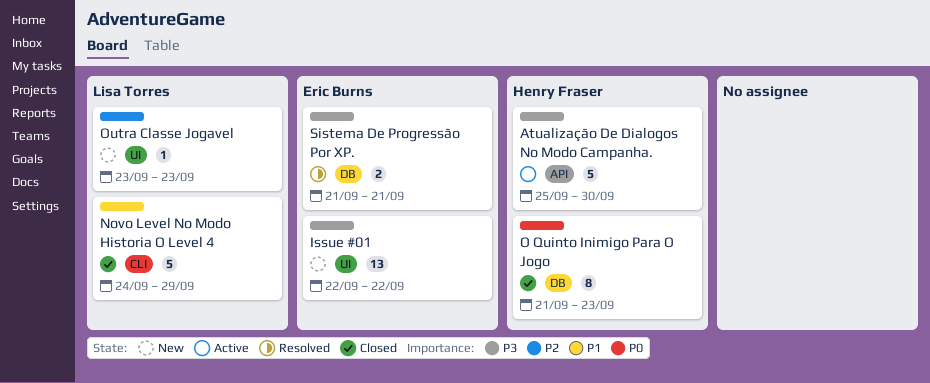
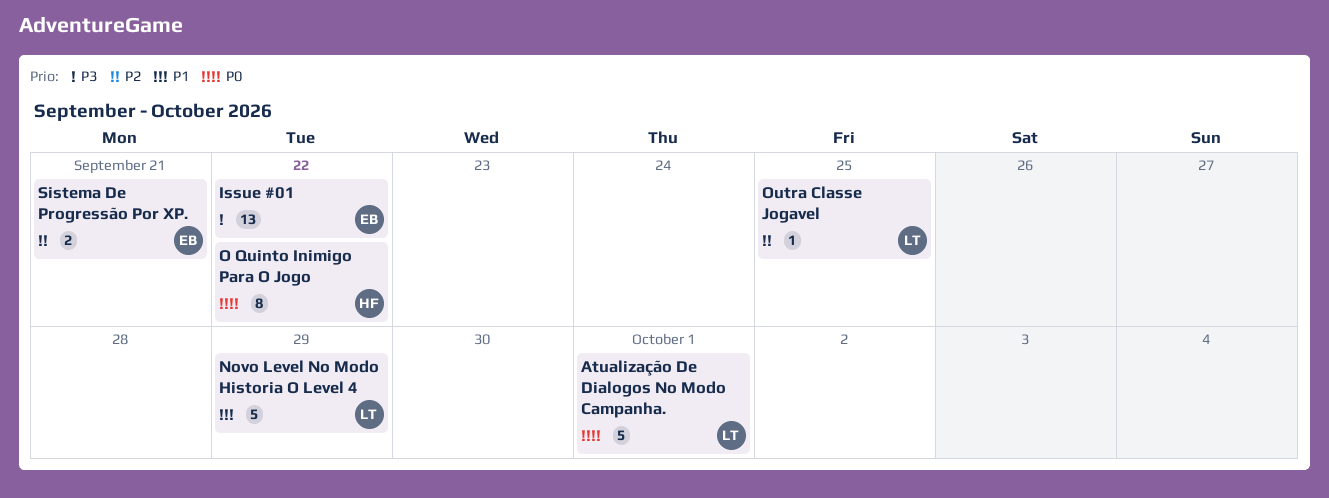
Atualização De Dialogos No Modo Campanha., owner: Henry Fraser -> Lisa Torres
Atualização De Dialogos No Modo Campanha., priority: P3 -> P0
Atualização De Dialogos No Modo Campanha., due: Sep 30 -> Oct 1
O Quinto Inimigo Para O Jogo, due: Sep 23 -> Sep 22
Outra Classe Jogavel, due: Sep 23 -> Sep 25
Sistema De Progressão Por XP., priority: P3 -> P2

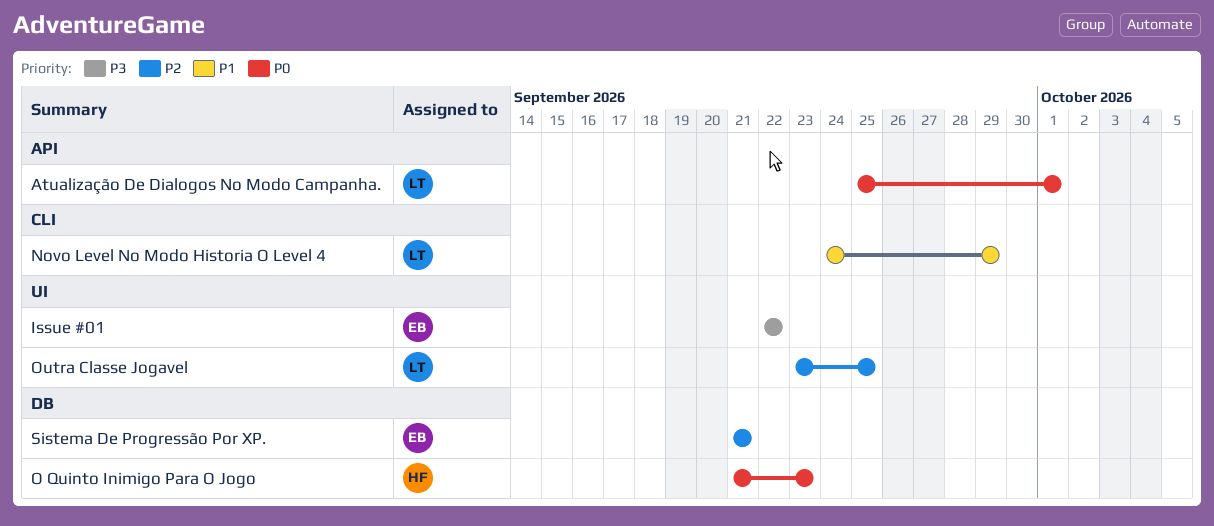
O Quinto Inimigo Para O Jogo, due: Sep 22 -> Sep 23

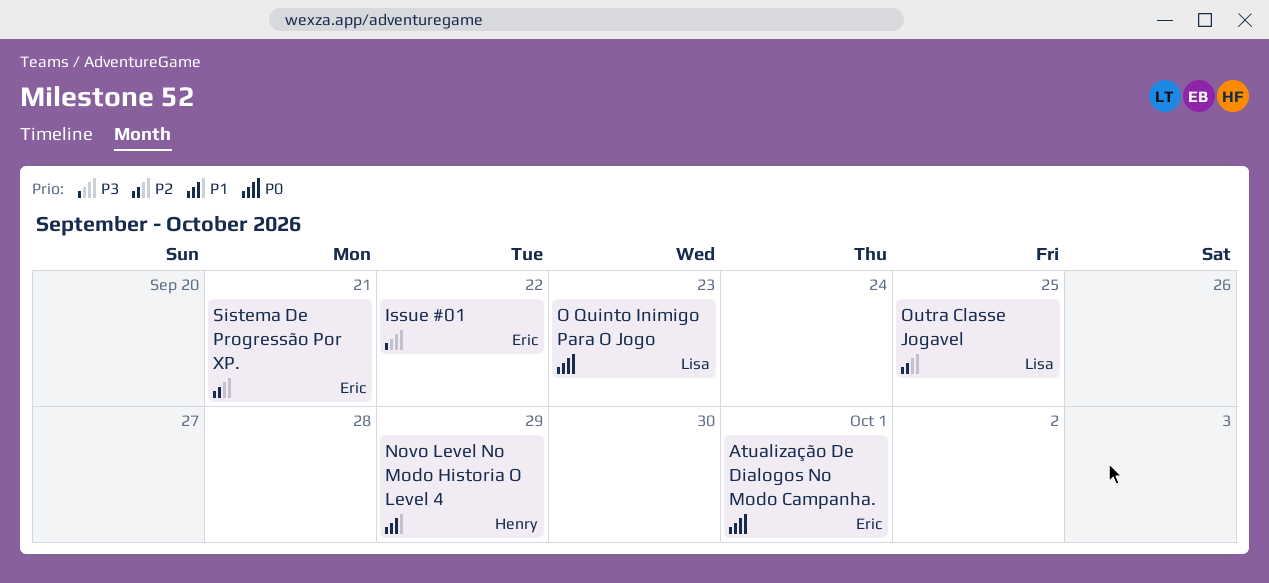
Atualização De Dialogos No Modo Campanha., owner: Lisa -> Eric
Novo Level No Modo Historia O Level 4, owner: Lisa -> Henry
O Quinto Inimigo Para O Jogo, owner: Henry -> Lisa

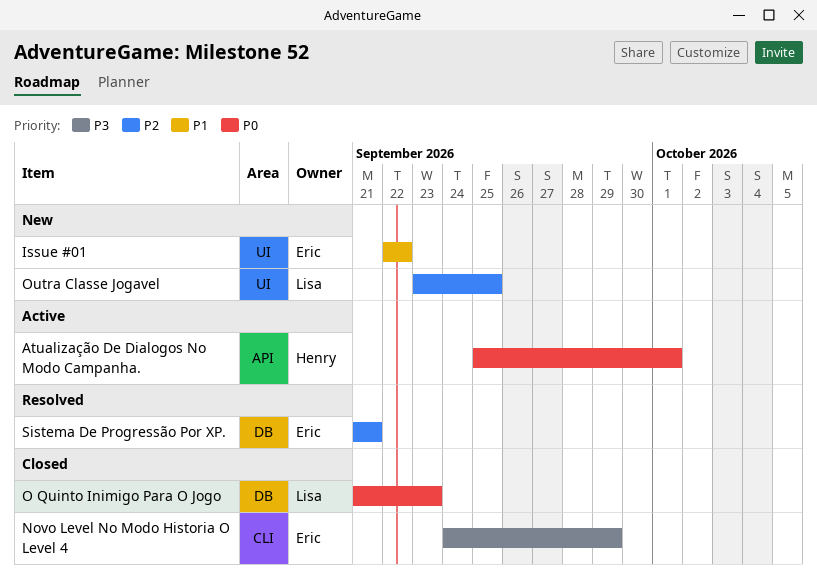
Atualização De Dialogos No Modo Campanha., owner: Eric -> Henry
Issue #01, priority: P3 -> P1
Novo Level No Modo Historia O Level 4, owner: Henry -> Eric
Novo Level No Modo Historia O Level 4, priority: P1 -> P3

